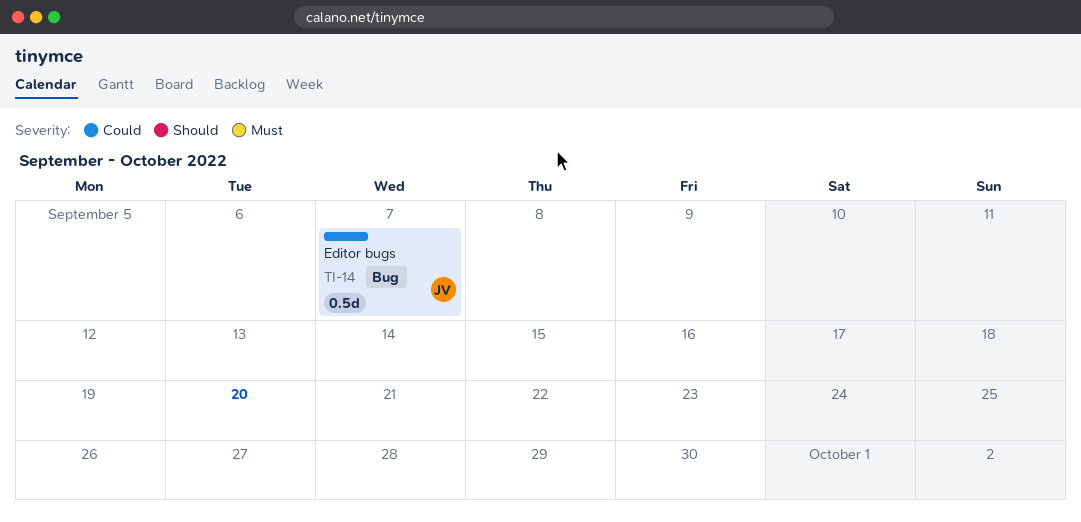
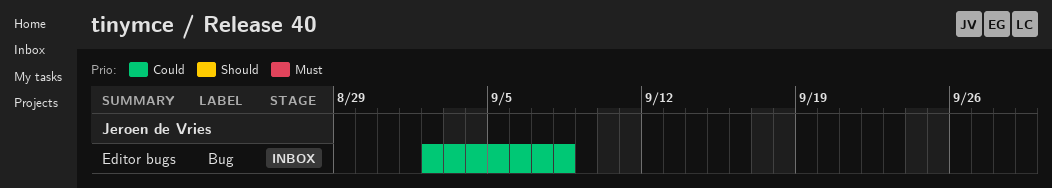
Editor bugs, due: Sep 7 -> Sep 8

